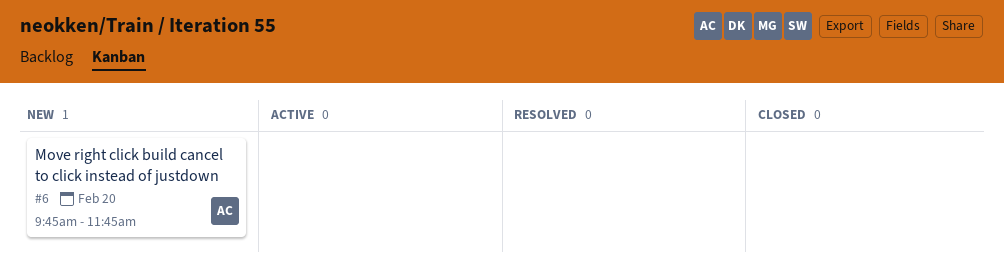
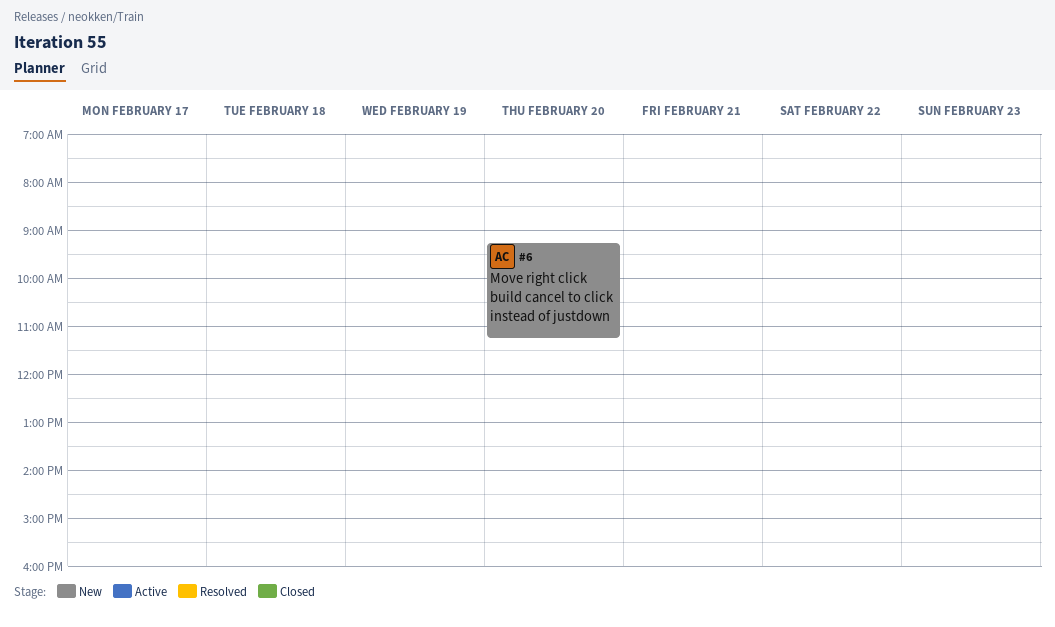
#6, begins: 09:45 -> 09:15
#6, ends: 11:45 -> 11:15

